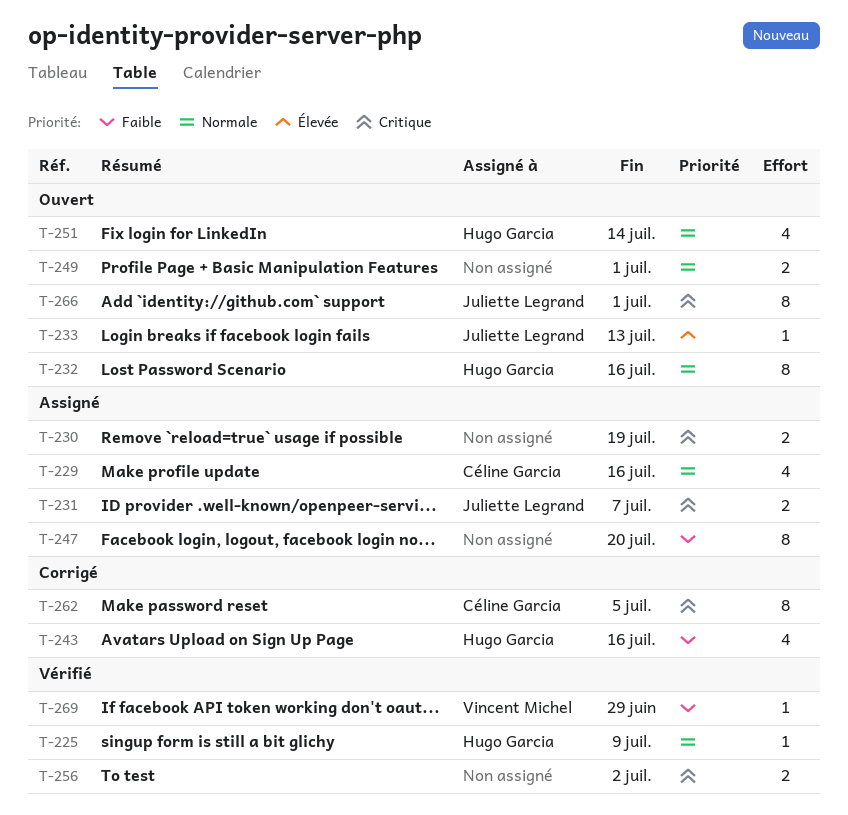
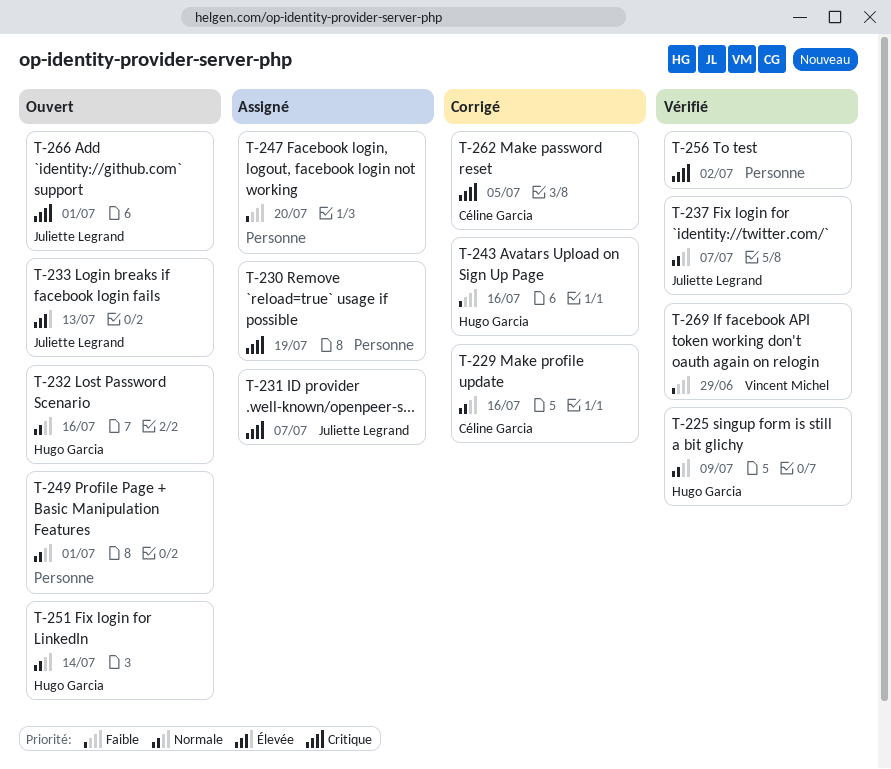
T-229, status: Assigné -> Corrigé
T-237: none -> present

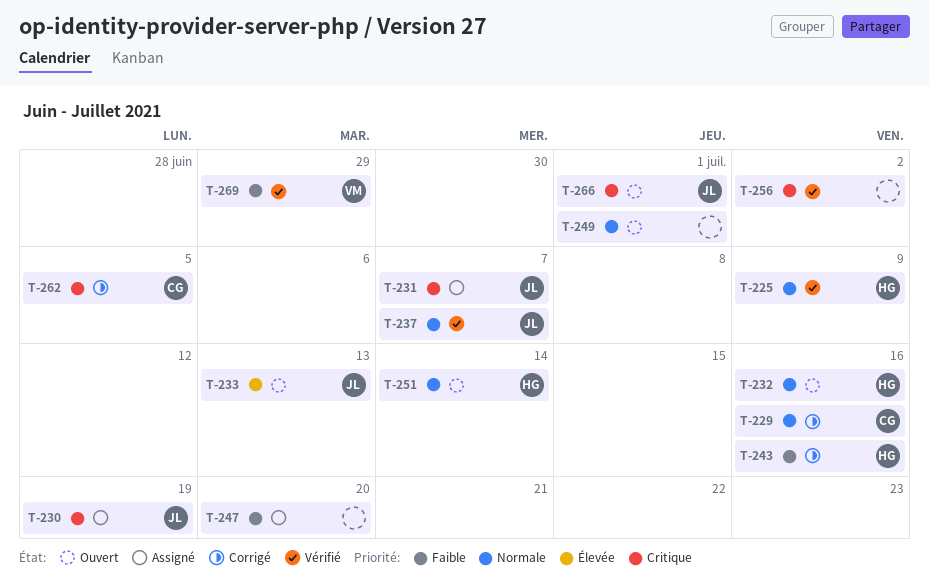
T-230, owner: none -> Juliette Legrand

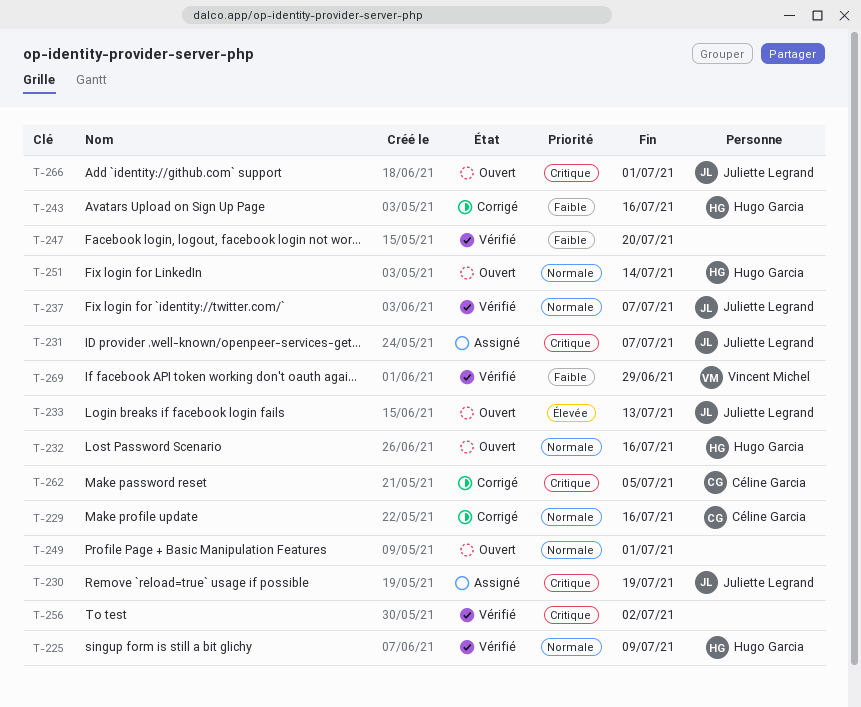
T-247, status: Assigné -> Vérifié

